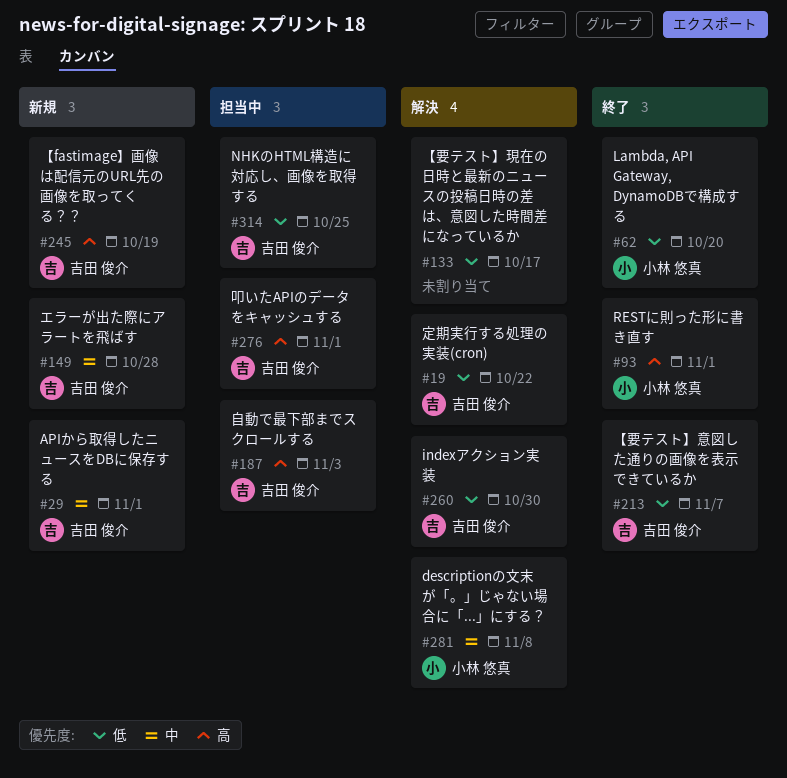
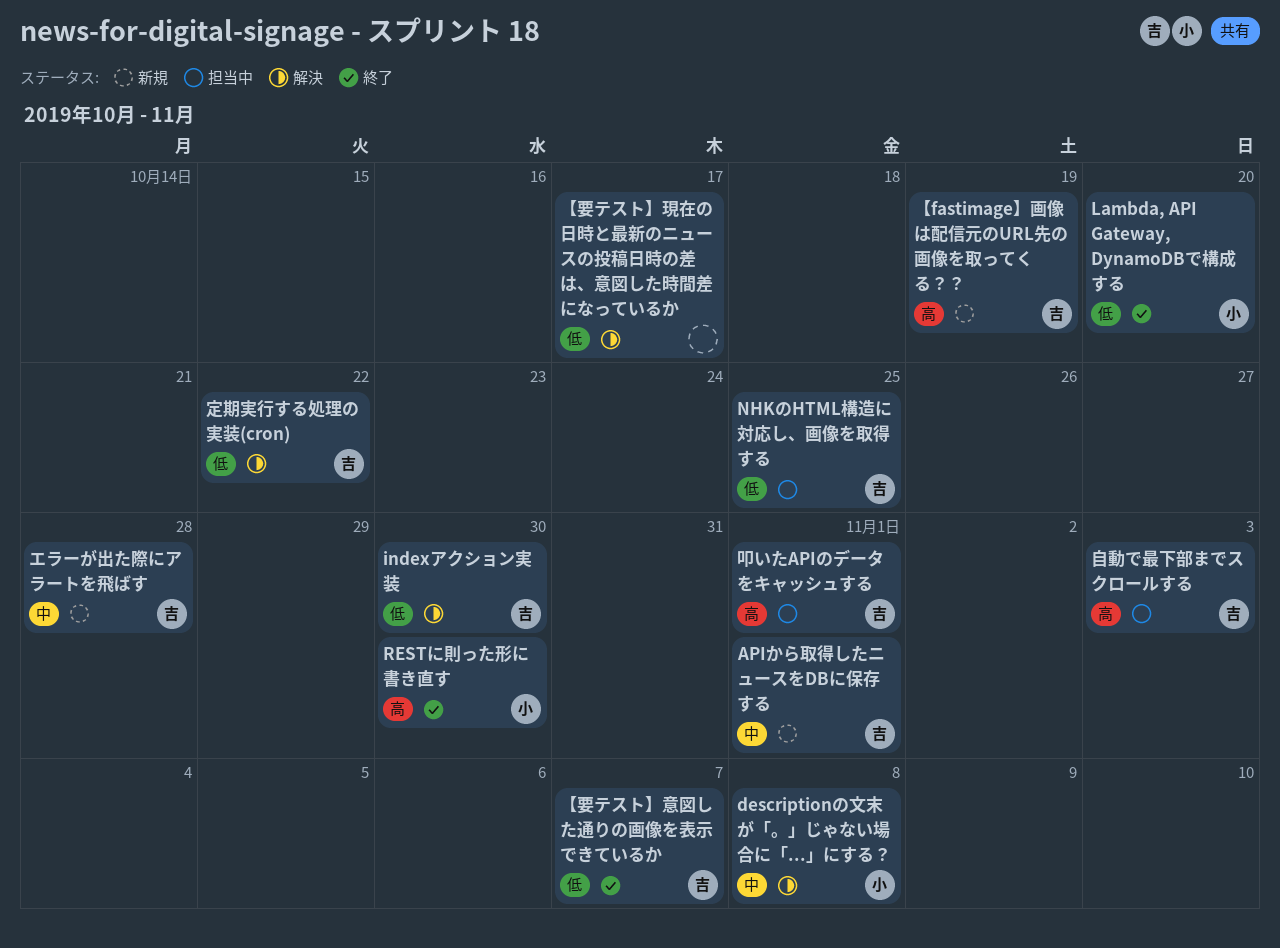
RESTに則った形に書き直す, due: Nov 1 -> Oct 30

